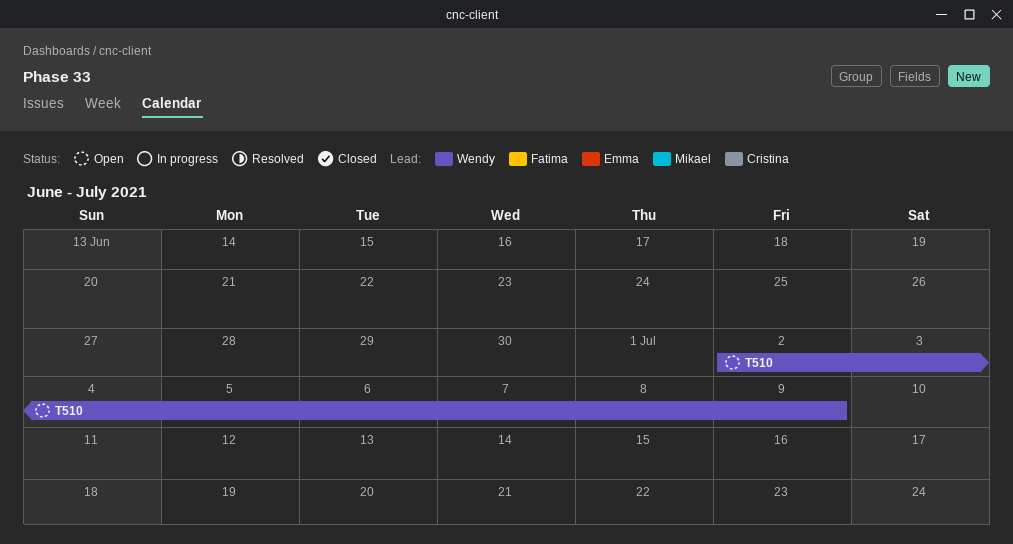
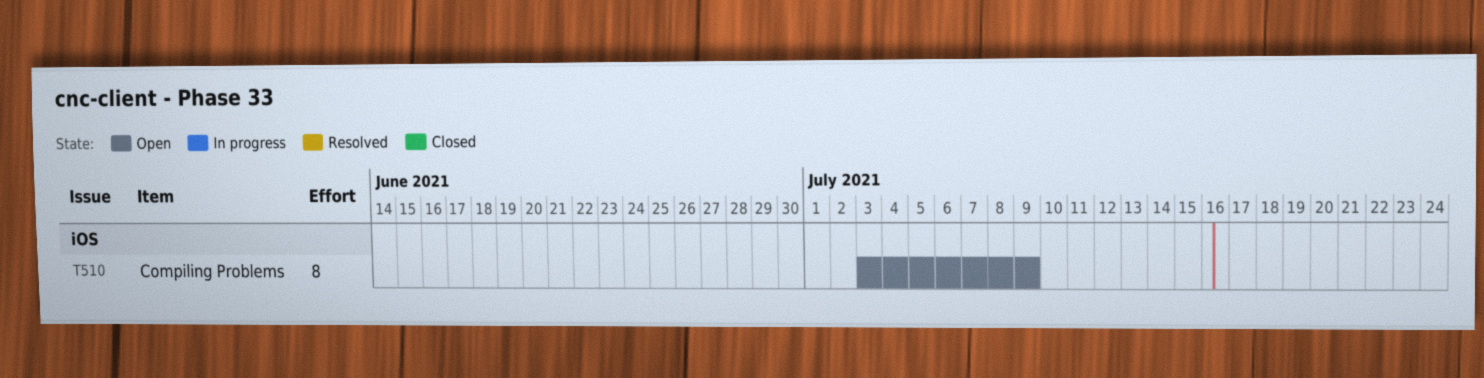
T510, start: Jul 2 -> Jul 3

